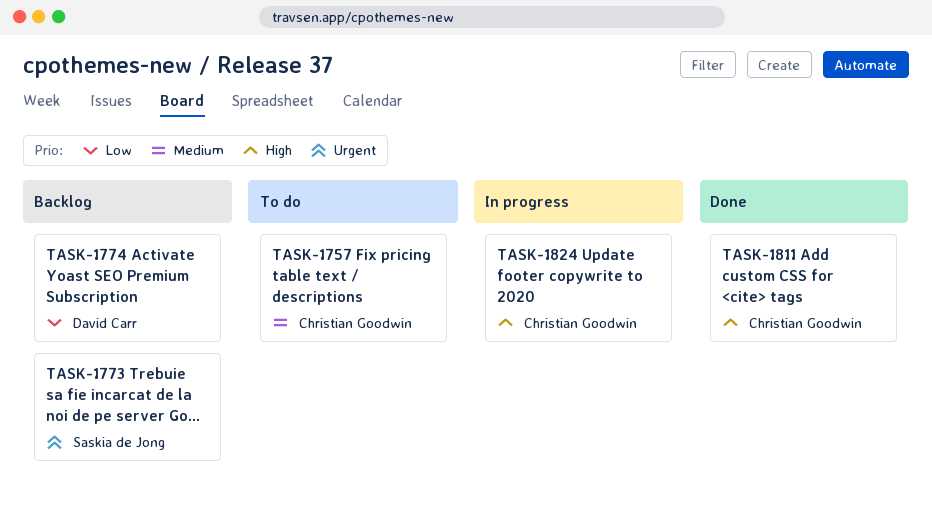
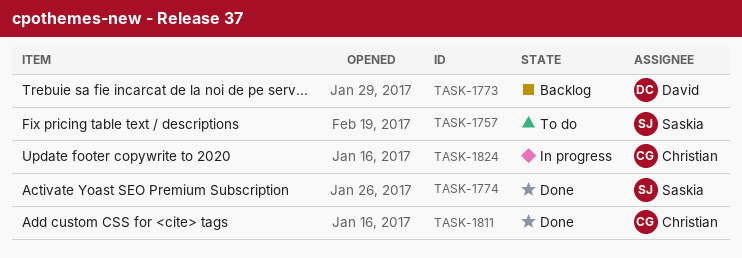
TASK-1757, owner: Christian Goodwin -> Saskia de Jong
TASK-1773, owner: Saskia de Jong -> David Carr
TASK-1774, status: Backlog -> Done
TASK-1774, owner: David Carr -> Saskia de Jong

